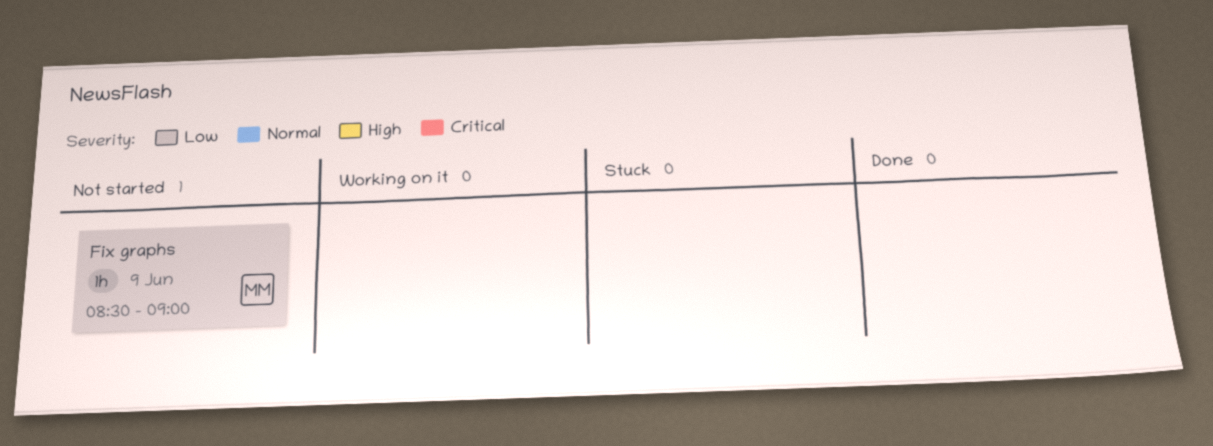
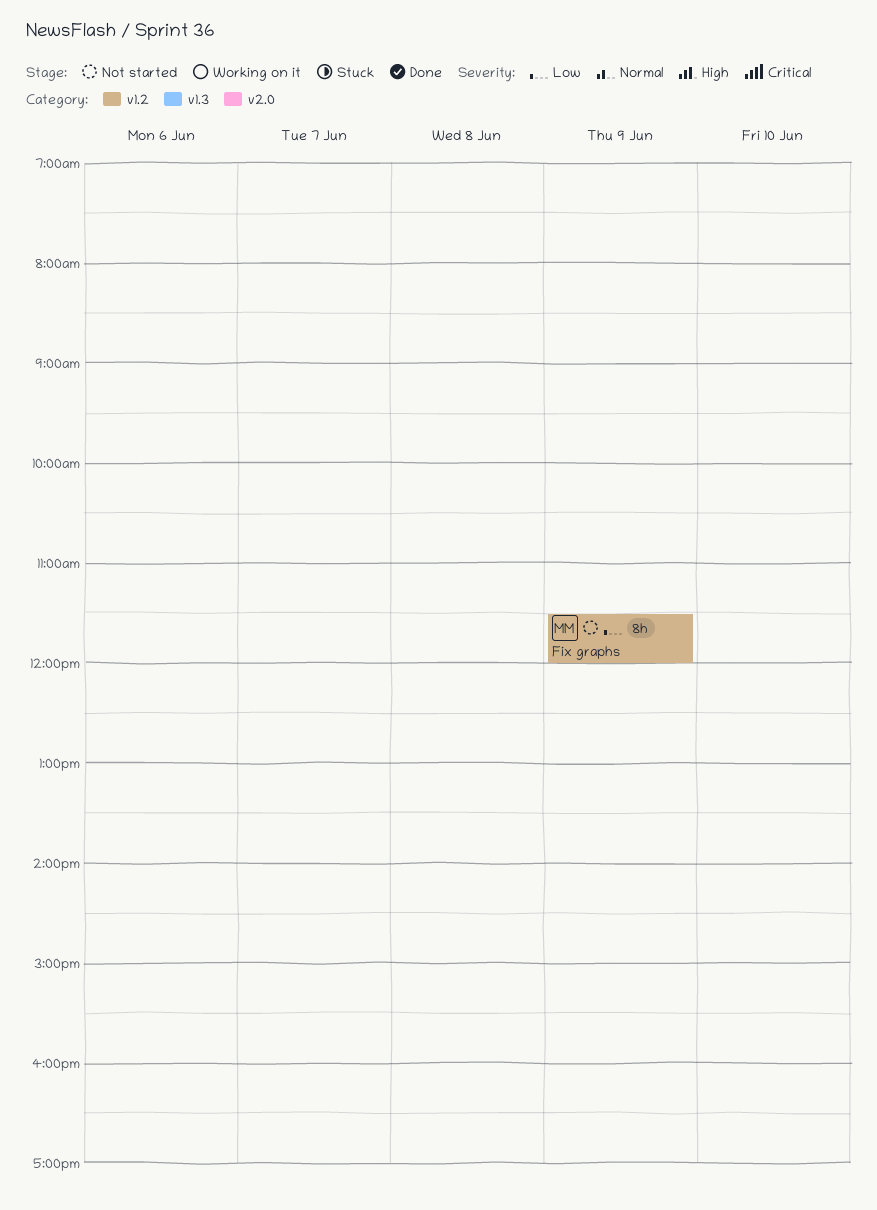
Fix graphs, estimate: 1h -> 8h
Fix graphs, begins: 08:30 -> 11:30
Fix graphs, ends: 09:00 -> 12:00

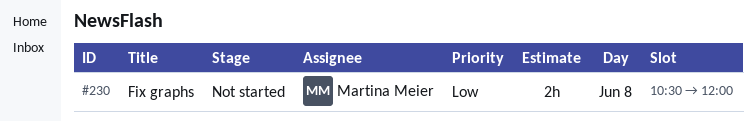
Fix graphs, estimate: 8h -> 2h
Fix graphs, day: Jun 9 -> Jun 8
Fix graphs, begins: 11:30 -> 10:30

